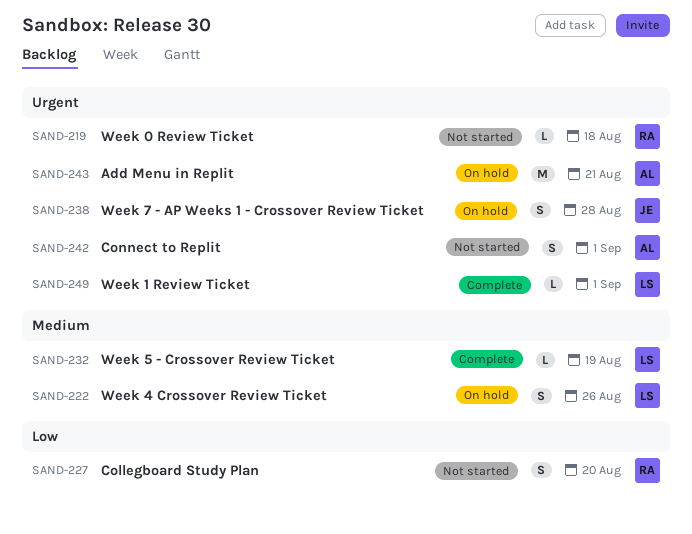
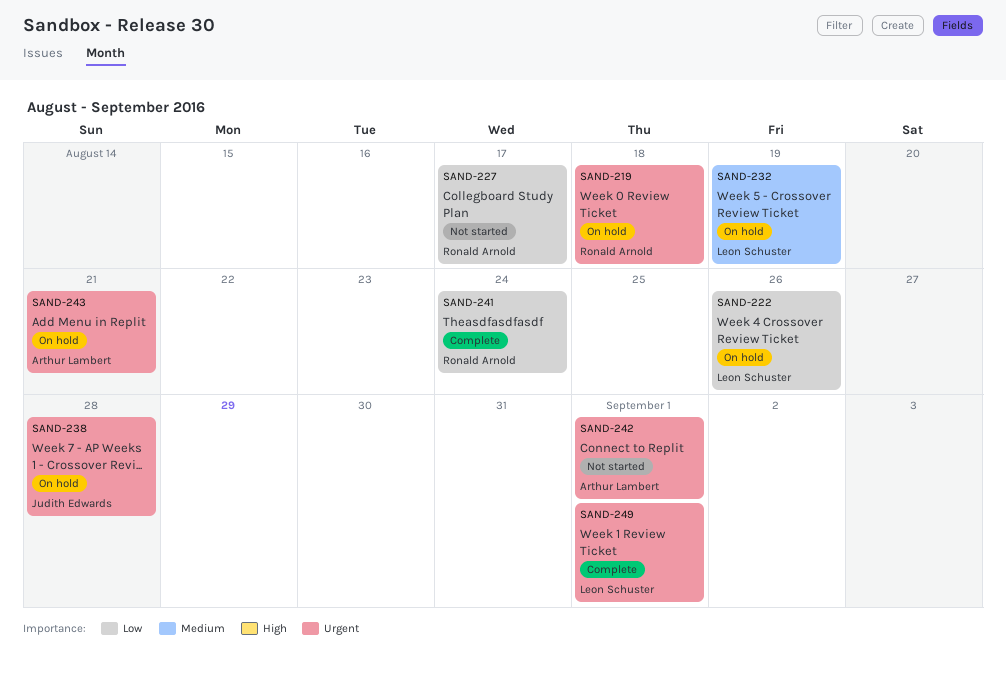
SAND-219, status: Not started -> On hold
SAND-222, priority: Medium -> Low
SAND-227, due: Aug 20 -> Aug 17
SAND-232, status: Complete -> On hold
SAND-241: none -> present

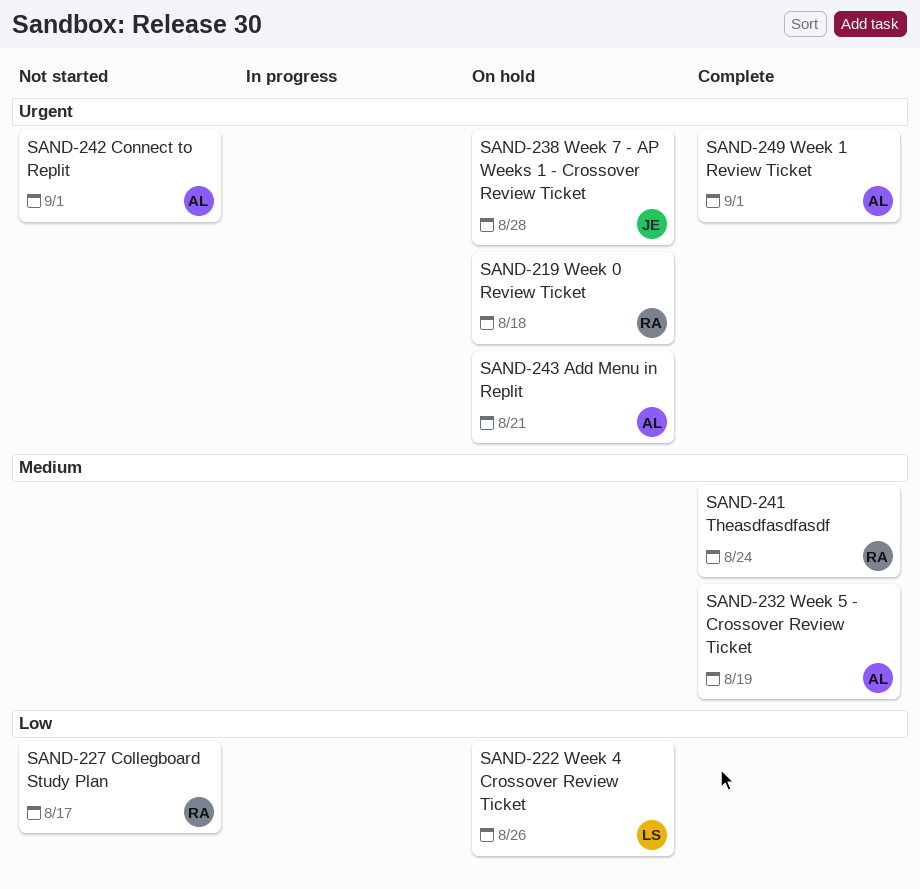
SAND-232, status: On hold -> Complete
SAND-232, owner: Leon Schuster -> Arthur Lambert
SAND-241, priority: Low -> Medium
SAND-249, owner: Leon Schuster -> Arthur Lambert

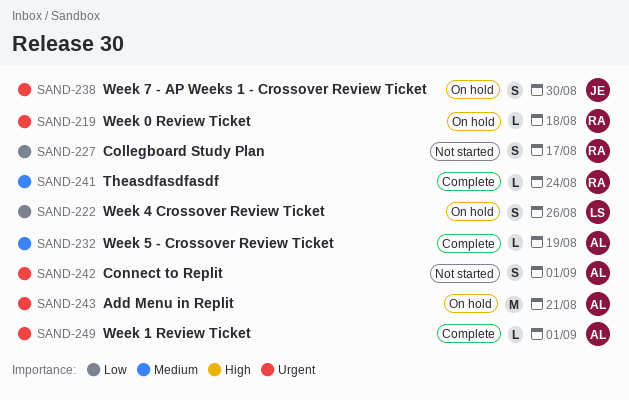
SAND-238, due: Aug 28 -> Aug 30

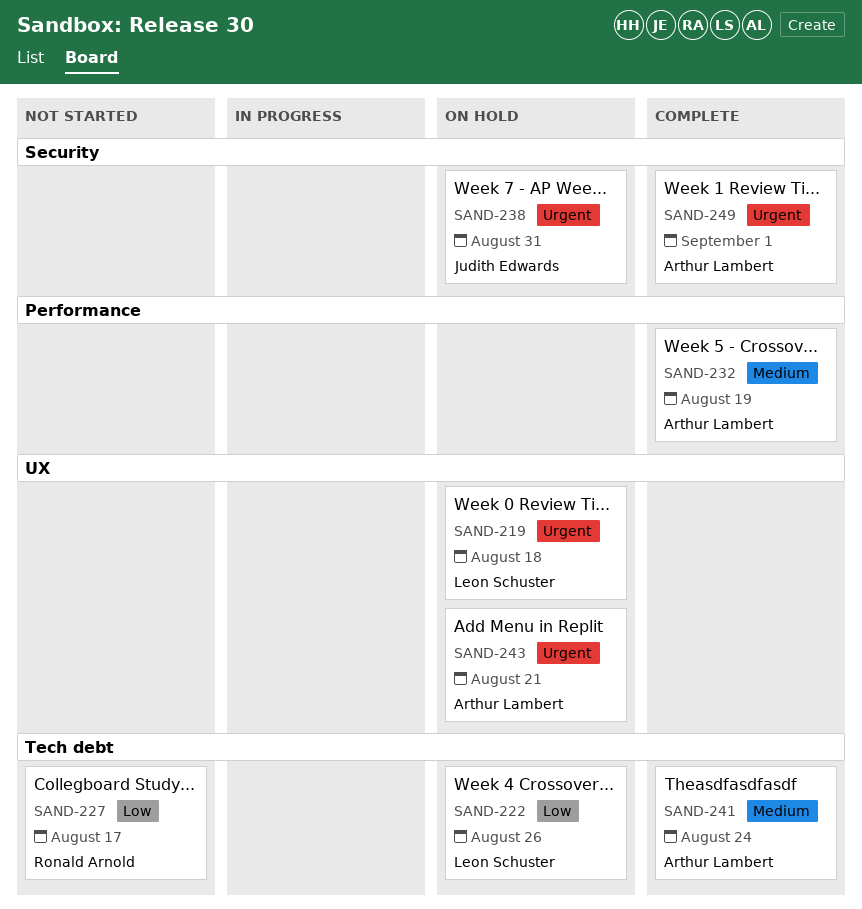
SAND-219, owner: Ronald Arnold -> Leon Schuster
SAND-238, due: Aug 30 -> Aug 31
SAND-241, owner: Ronald Arnold -> Arthur Lambert
SAND-242: present -> none

